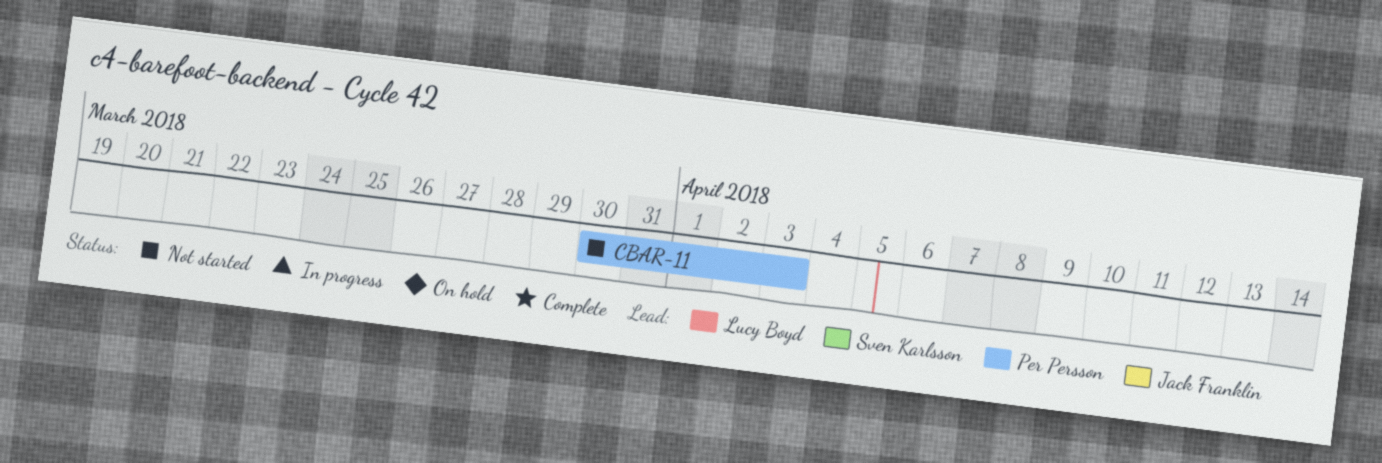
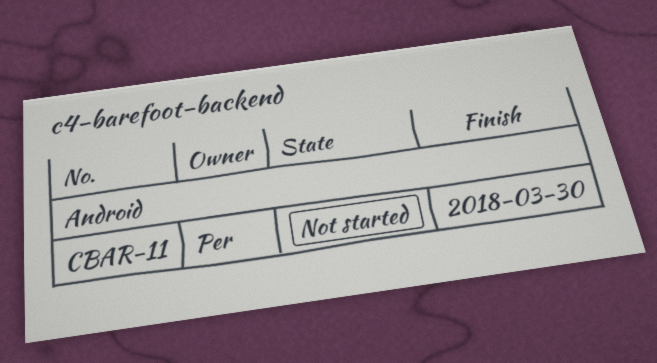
CBAR-11, due: Apr 3 -> Mar 30

